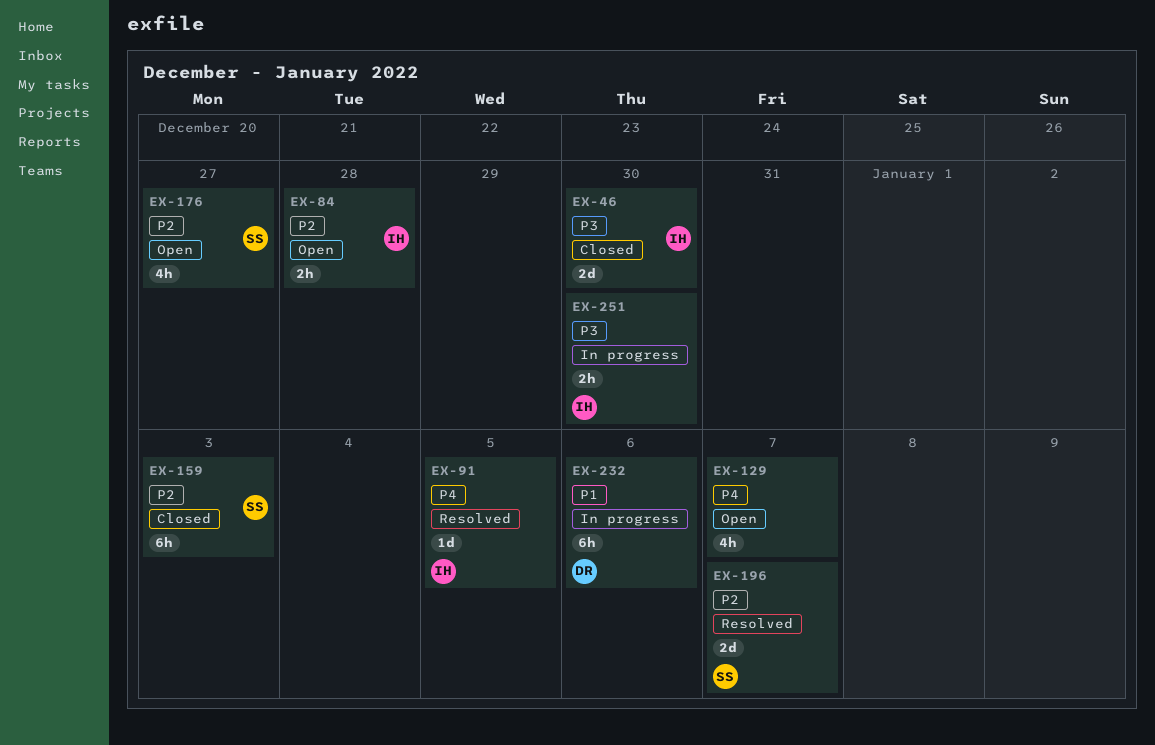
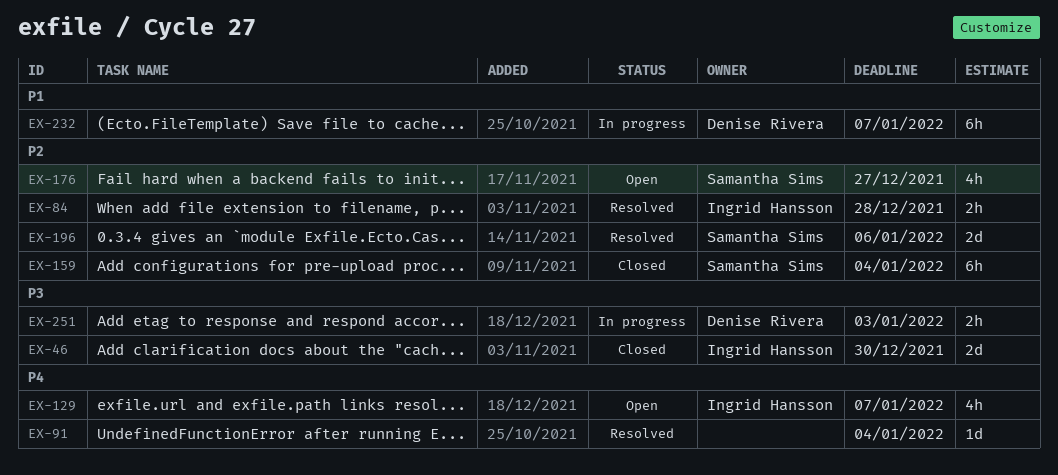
EX-84, status: Open -> Resolved
EX-91, owner: Ingrid Hansson -> none
EX-91, due: Jan 5 -> Jan 4
EX-129, owner: none -> Ingrid Hansson
EX-159, due: Jan 3 -> Jan 4
EX-196, due: Jan 7 -> Jan 6
EX-232, due: Jan 6 -> Jan 7
EX-251, owner: Ingrid Hansson -> Denise Rivera
EX-251, due: Dec 30 -> Jan 3

